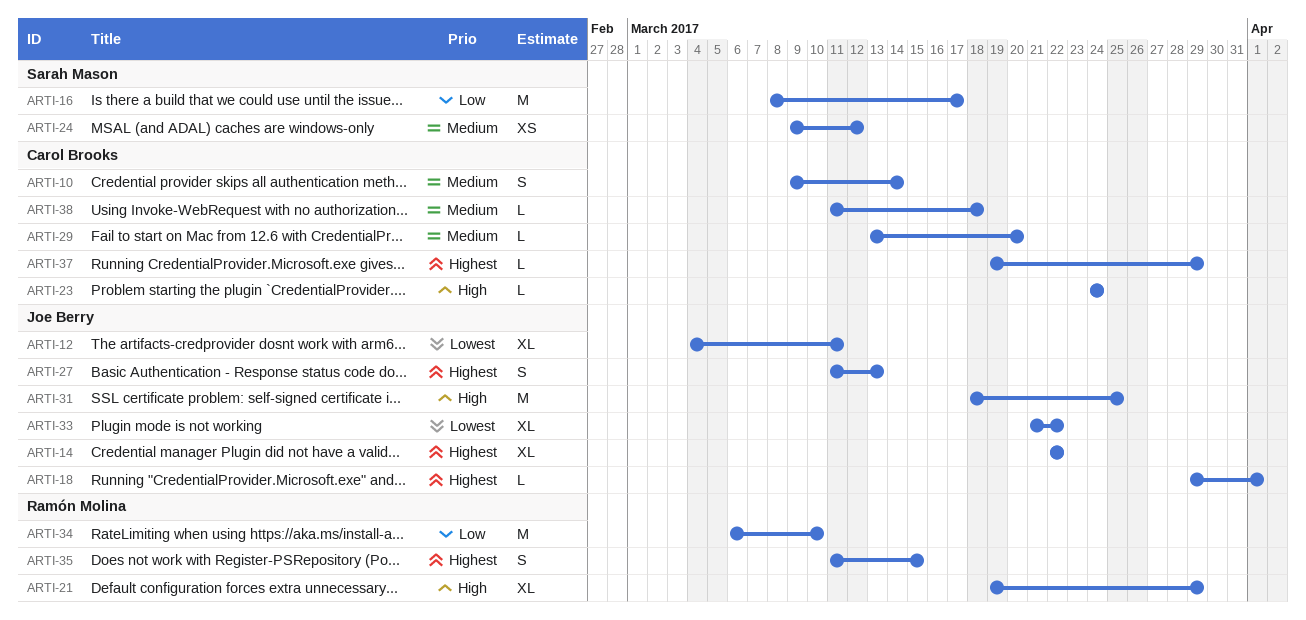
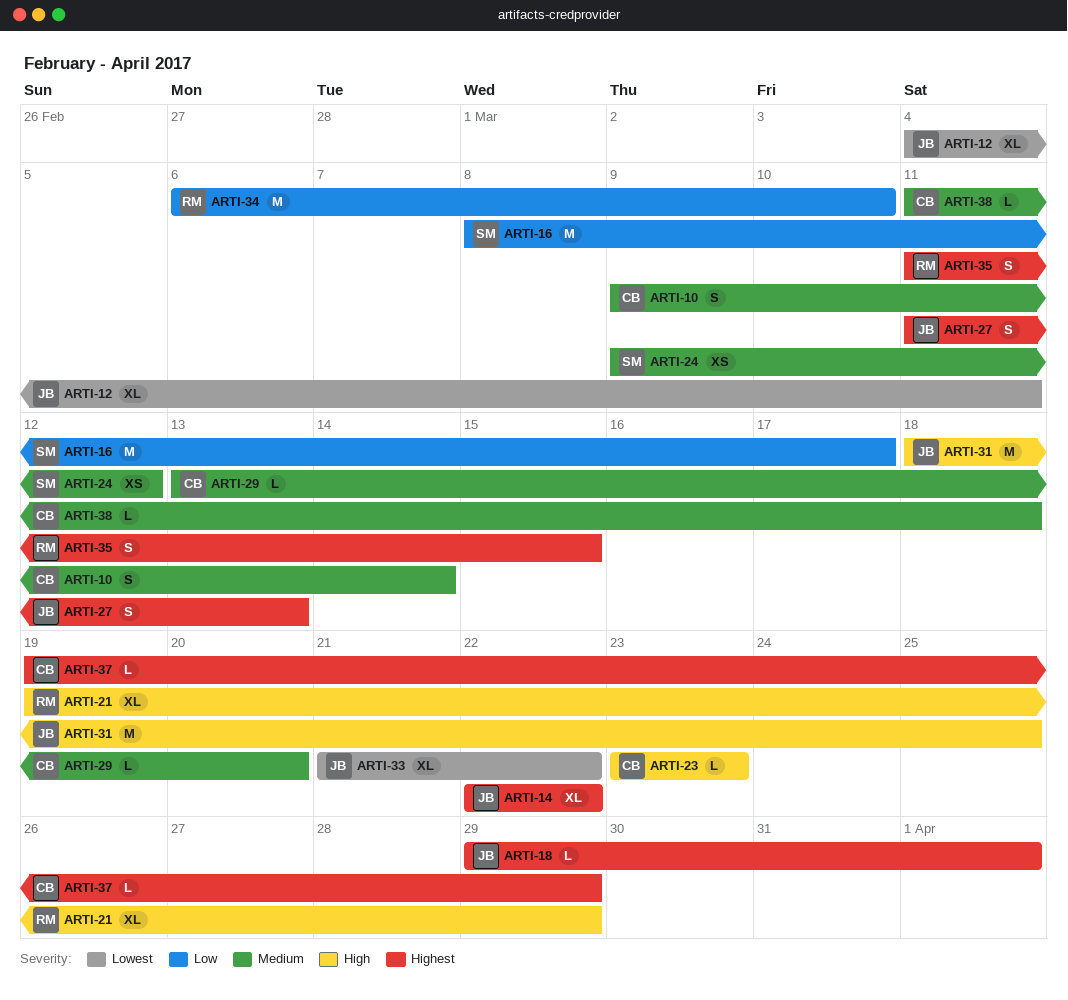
ARTI-23, start: Mar 24 -> Mar 23
ARTI-23, due: Mar 24 -> Mar 23

